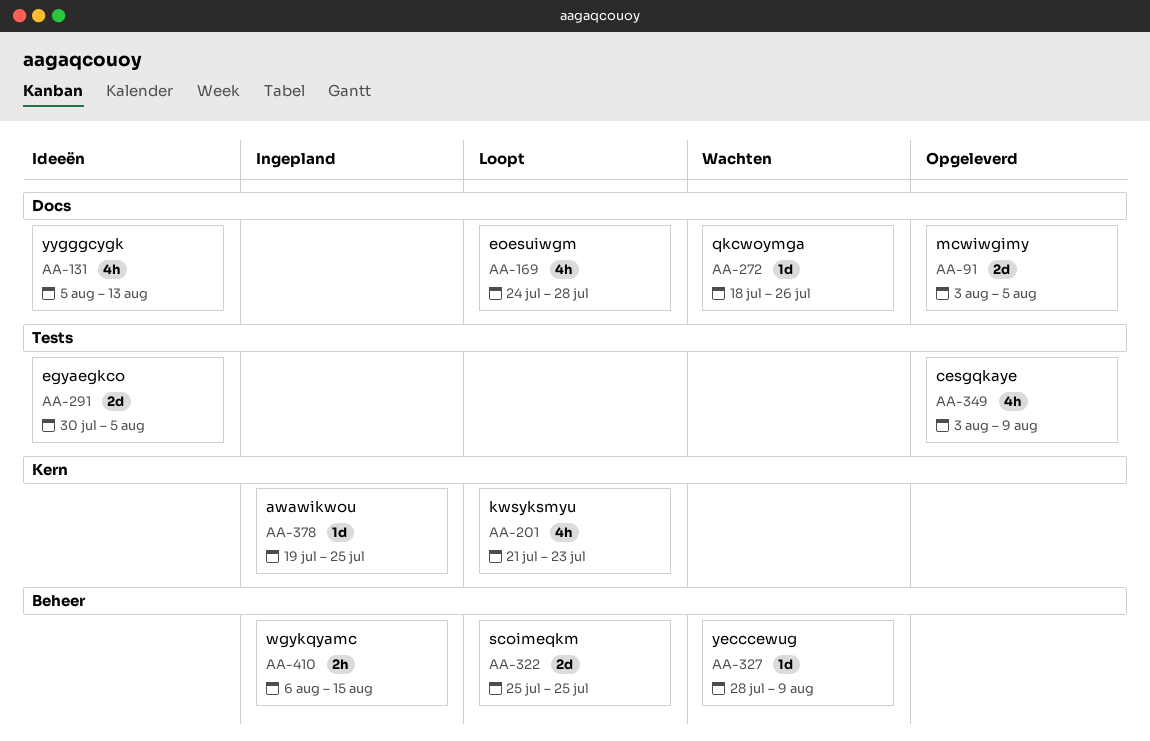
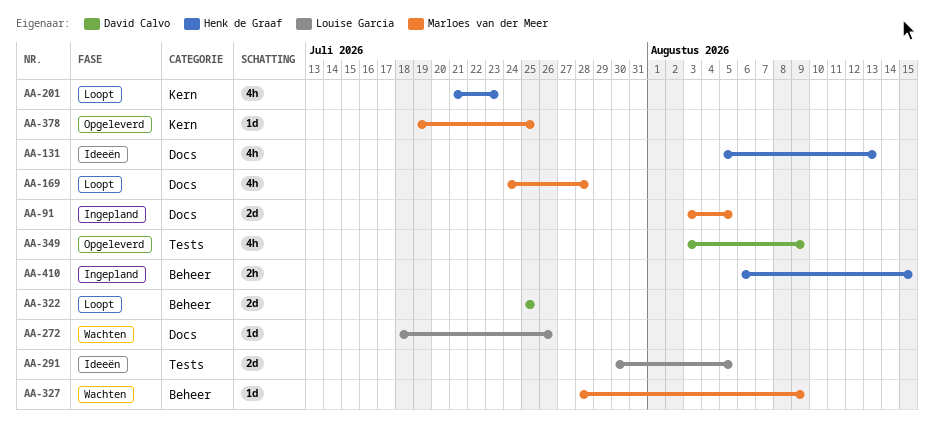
AA-91, status: Opgeleverd -> Ingepland
AA-378, status: Ingepland -> Opgeleverd

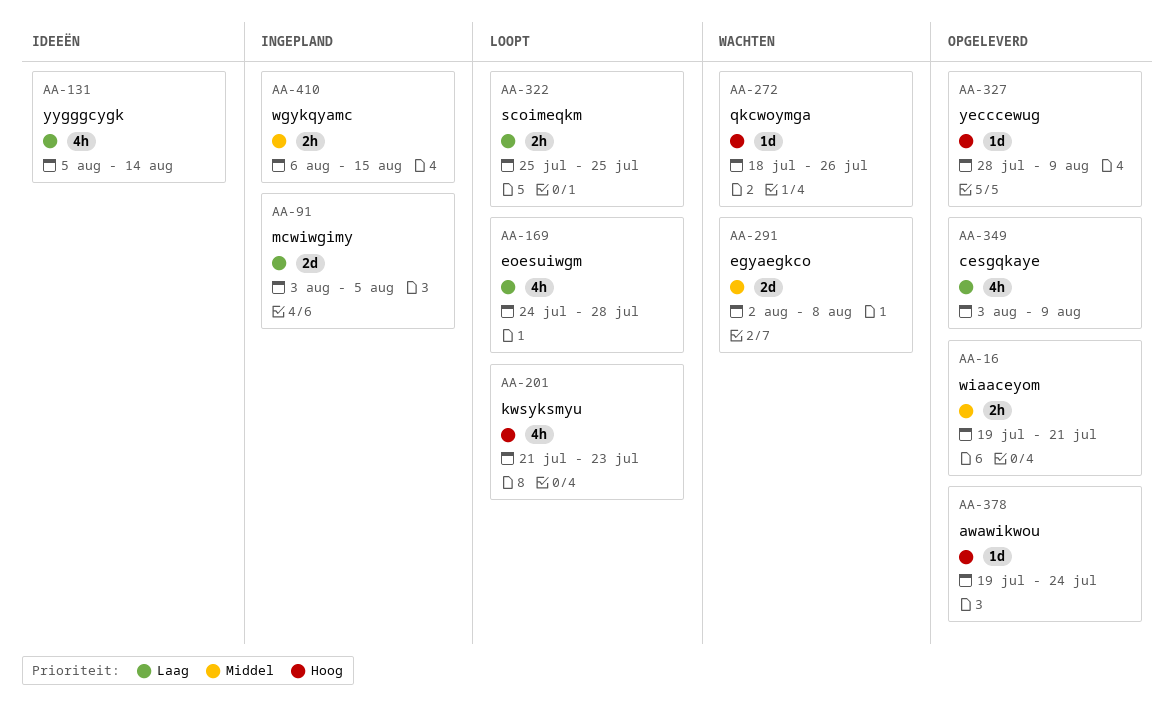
AA-16: none -> present
AA-131, due: Aug 13 -> Aug 14
AA-291, status: Ideeën -> Wachten
AA-291, start: Jul 30 -> Aug 2
AA-291, due: Aug 5 -> Aug 8
AA-322, estimate: 2d -> 2h
AA-327, status: Wachten -> Opgeleverd
AA-378, due: Jul 25 -> Jul 24

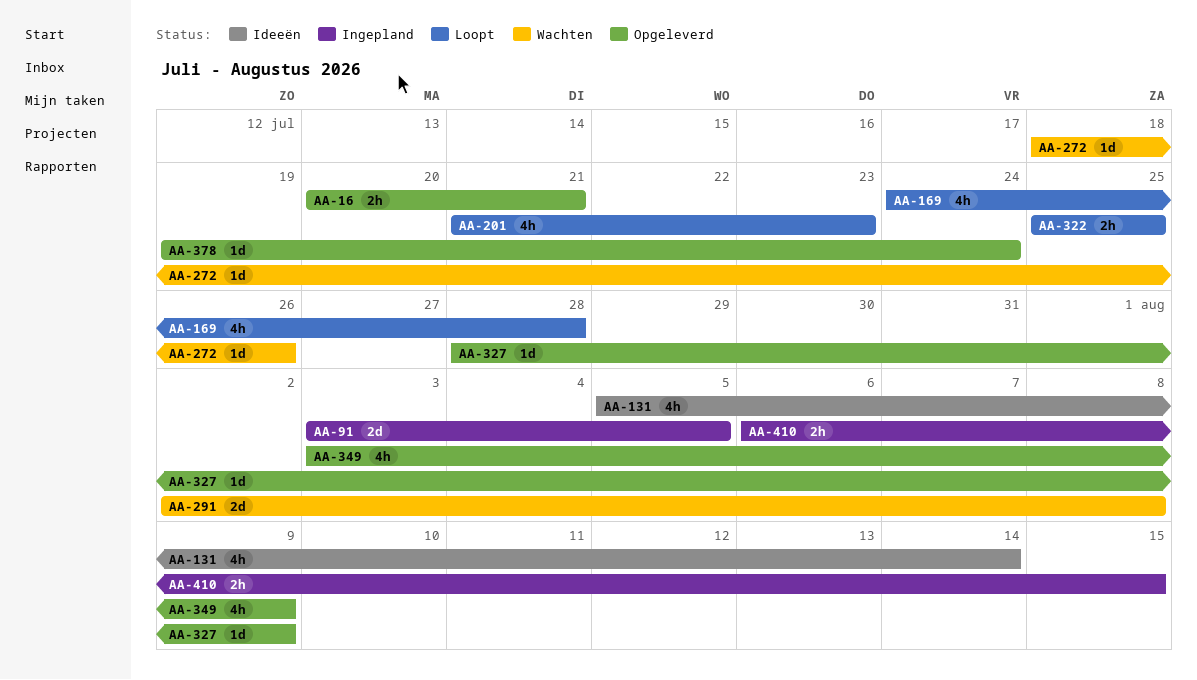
AA-16, start: Jul 19 -> Jul 20

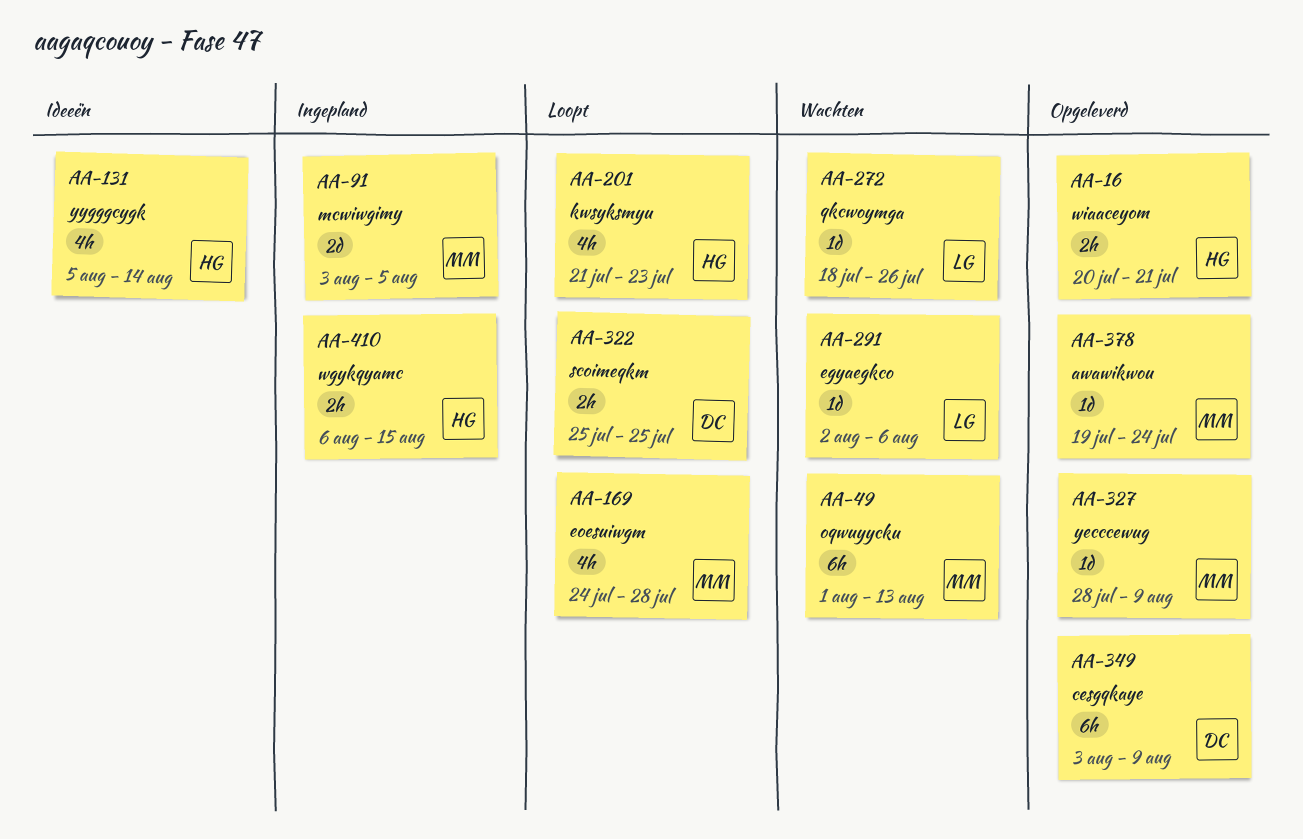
AA-49: none -> present
AA-291, estimate: 2d -> 1d
AA-291, due: Aug 8 -> Aug 6
AA-349, estimate: 4h -> 6h

